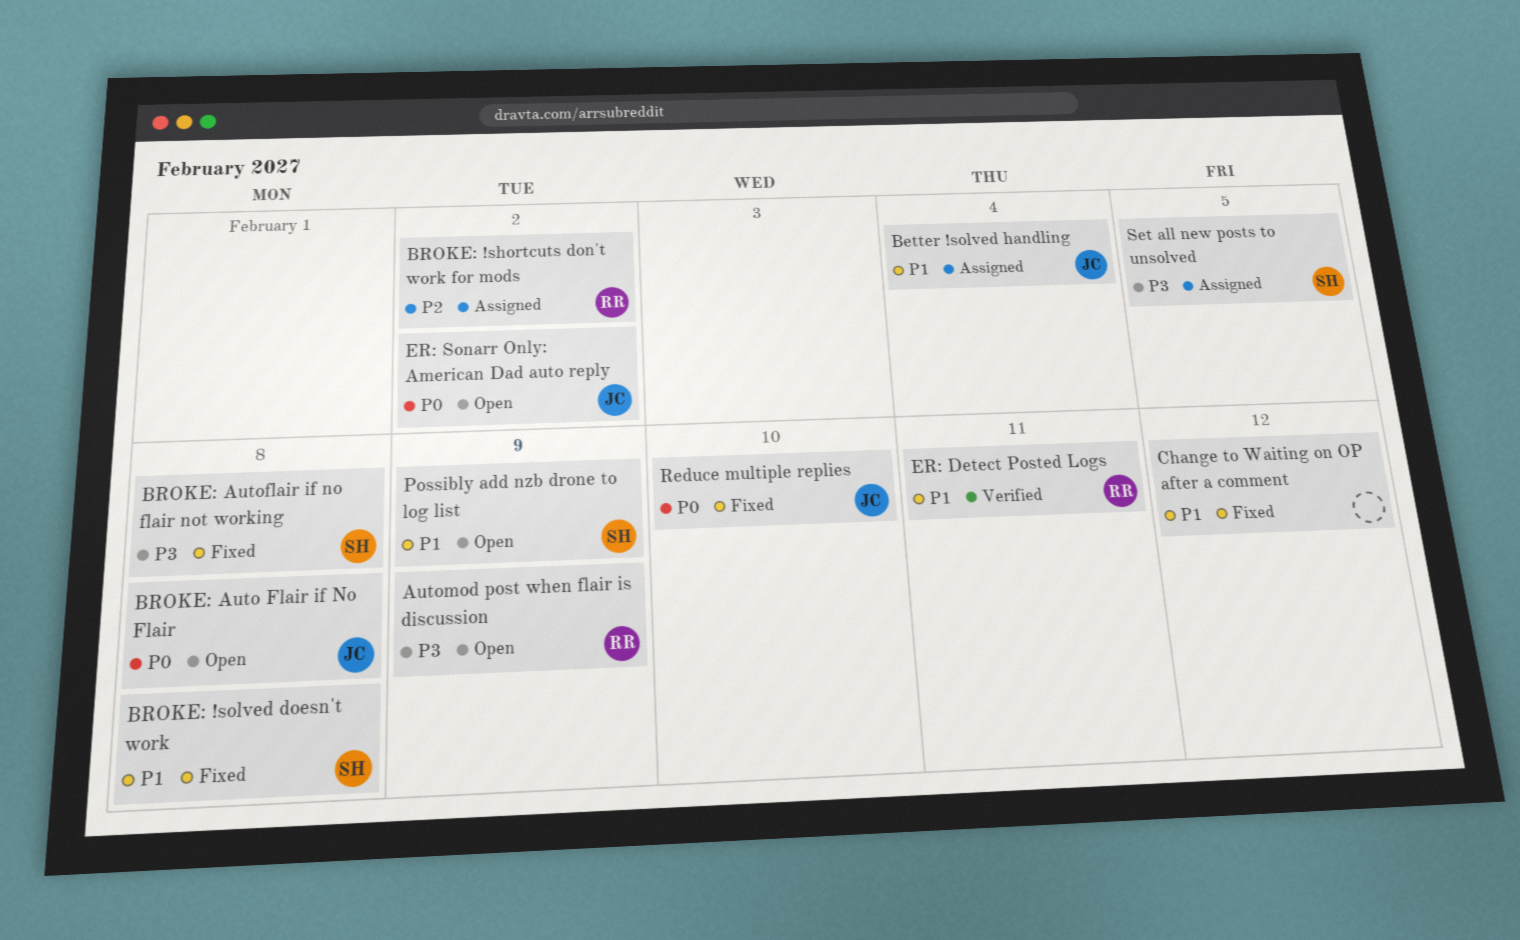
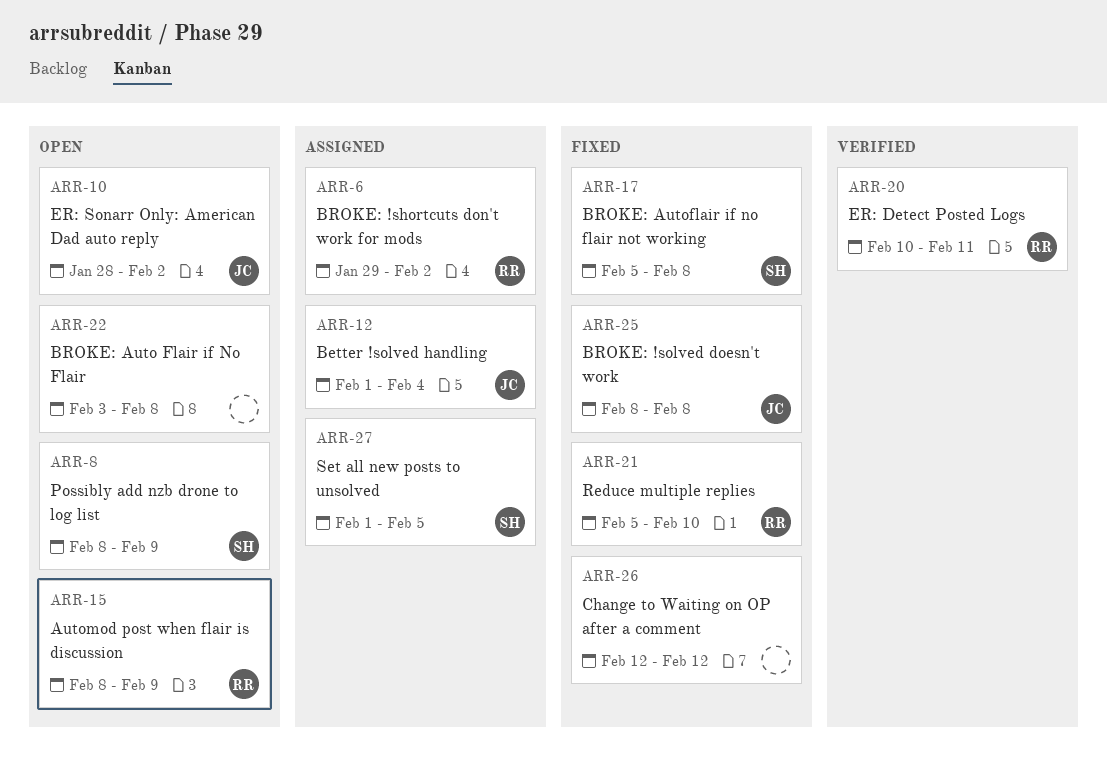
BROKE: !solved doesn't work, owner: SH -> JC
BROKE: Auto Flair if No Flair, owner: JC -> none
Reduce multiple replies, owner: JC -> RR

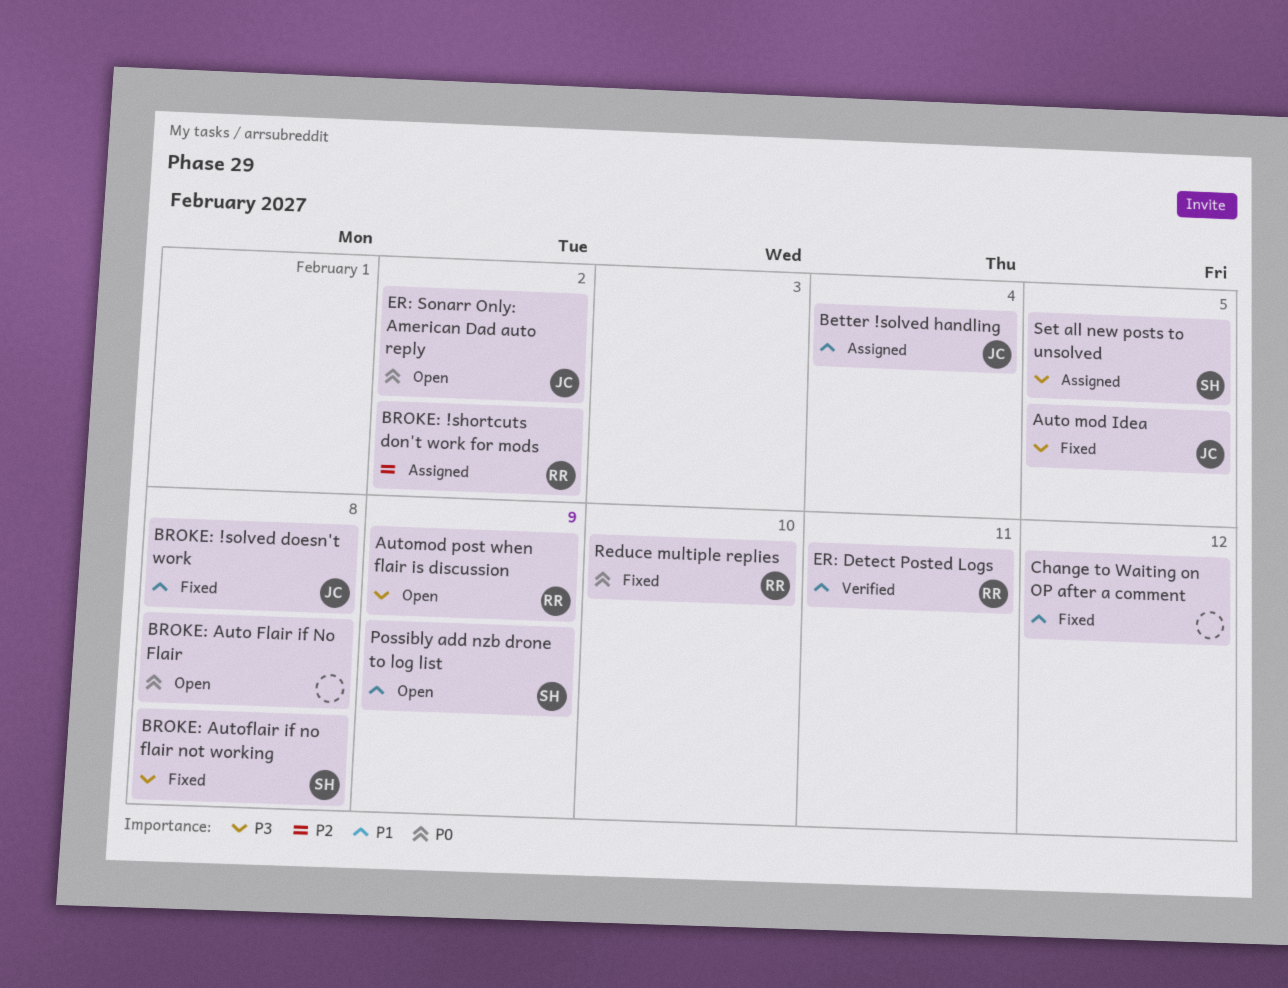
Auto mod Idea: none -> present

